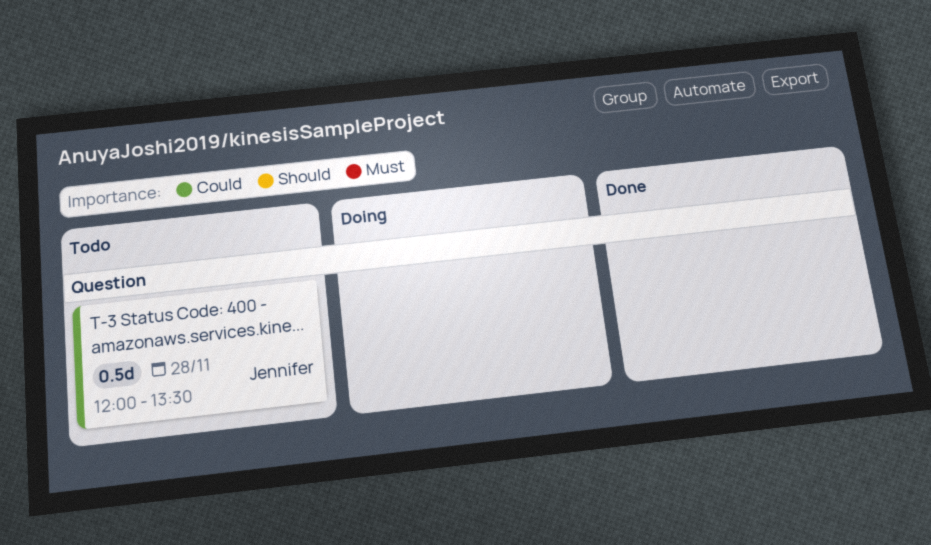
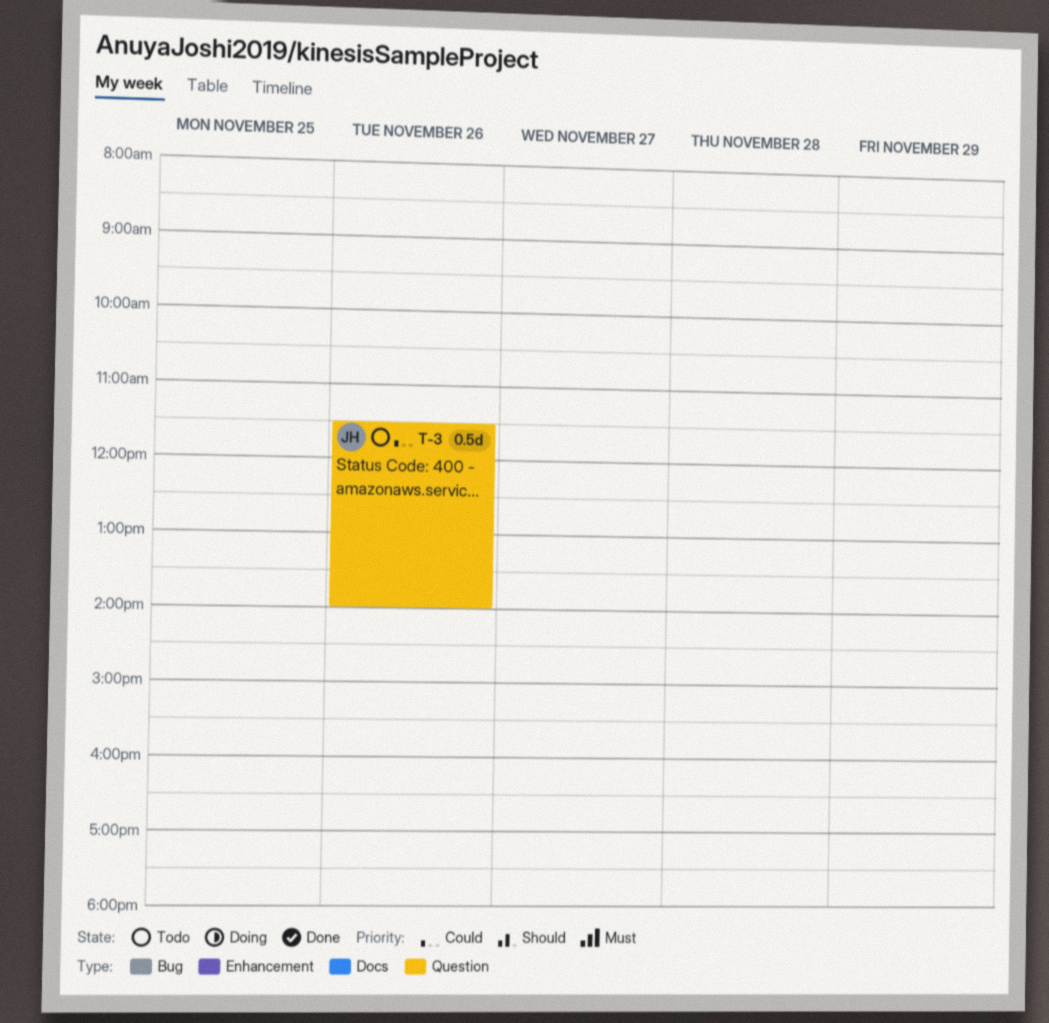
T-3, day: Nov 28 -> Nov 26
T-3, begins: 12:00 -> 11:30
T-3, ends: 13:30 -> 14:00

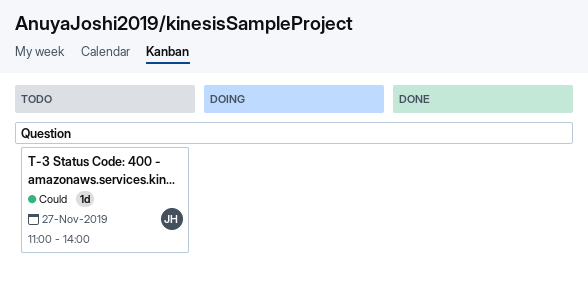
T-3, estimate: 0.5d -> 1d
T-3, day: Nov 26 -> Nov 27
T-3, begins: 11:30 -> 11:00

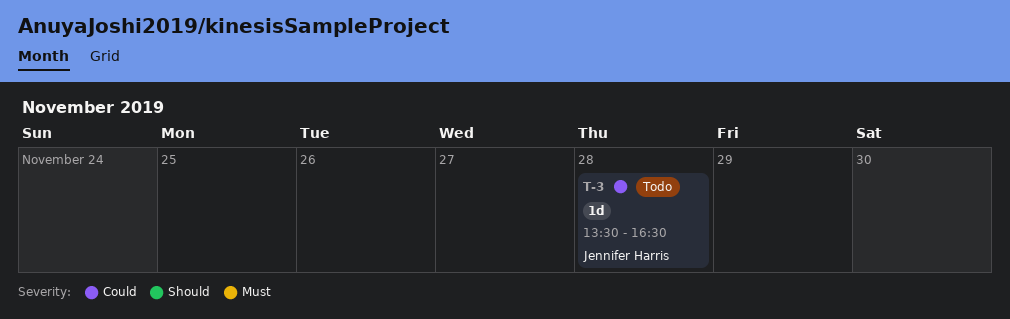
T-3, day: Nov 27 -> Nov 28
T-3, begins: 11:00 -> 13:30
T-3, ends: 14:00 -> 16:30

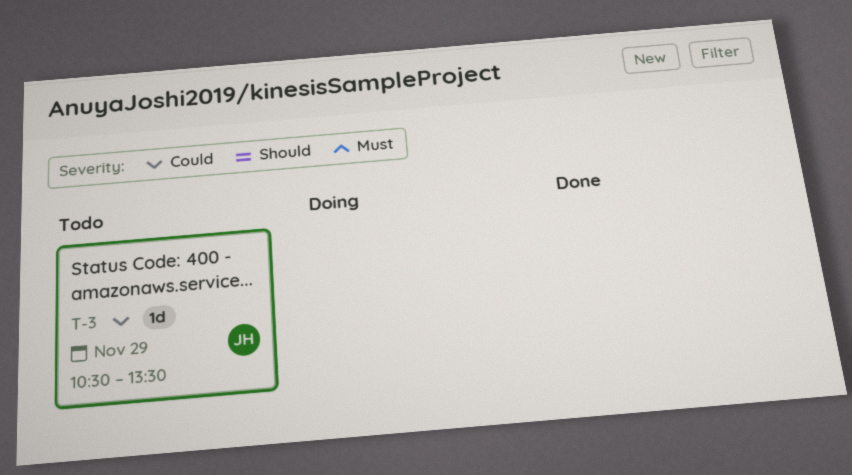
T-3, day: Nov 28 -> Nov 29
T-3, begins: 13:30 -> 10:30
T-3, ends: 16:30 -> 13:30

